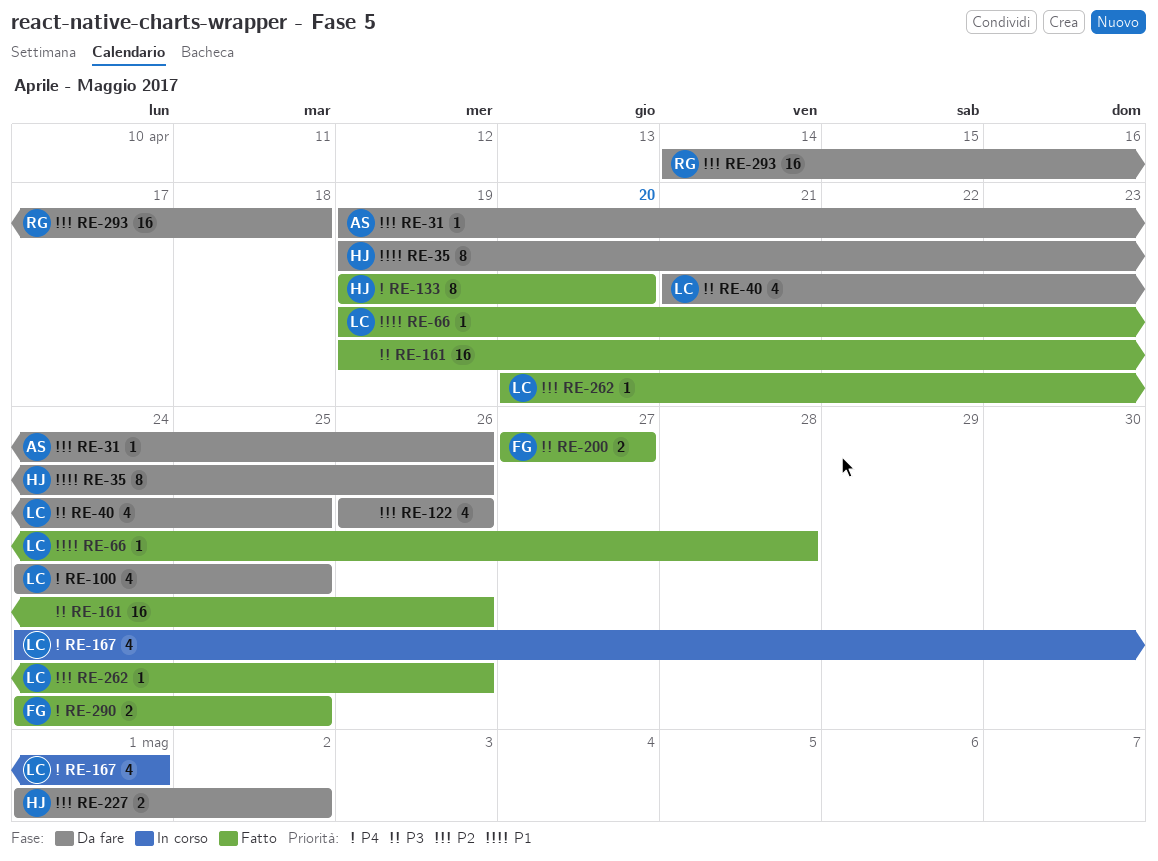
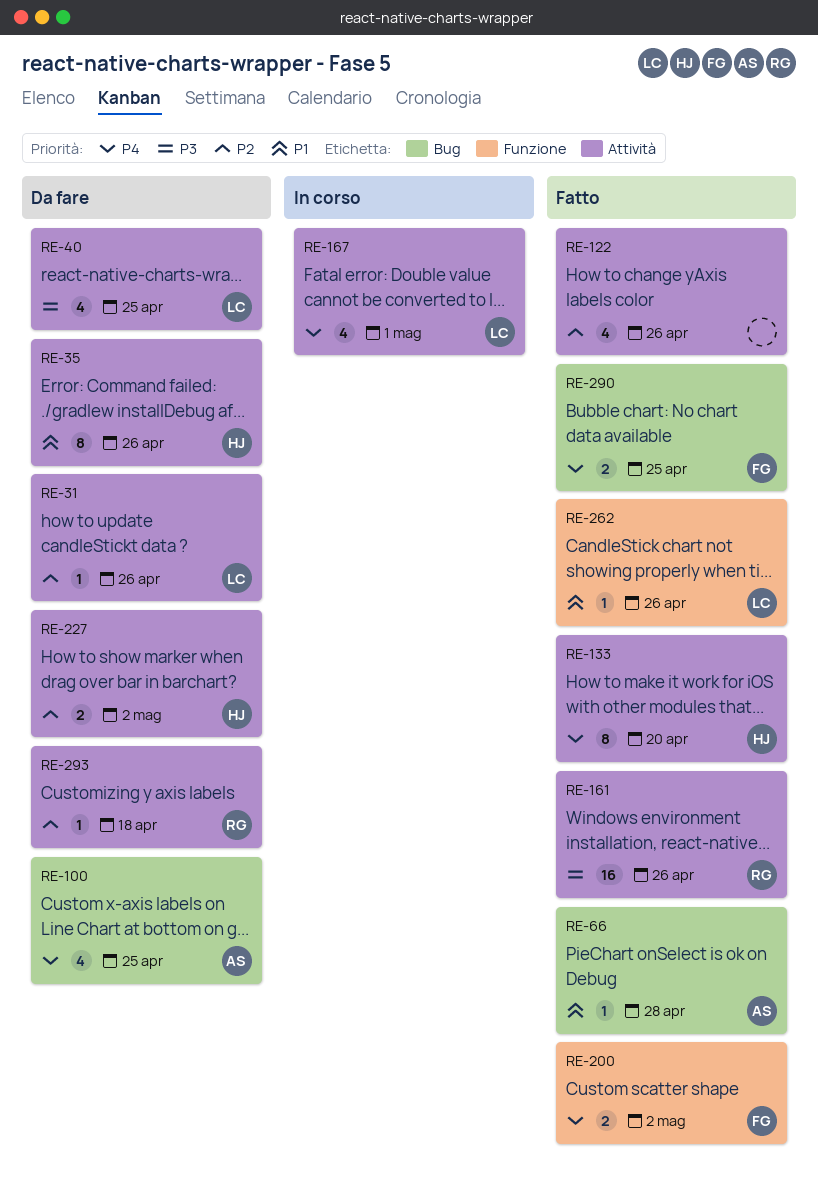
RE-31, owner: AS -> LC
RE-66, owner: LC -> AS
RE-100, owner: LC -> AS
RE-122, status: Da fare -> Fatto
RE-161, owner: none -> RG
RE-200, priority: P3 -> P4
RE-200, due: Apr 27 -> May 2
RE-262, priority: P2 -> P1
RE-293, estimate: 16 -> 1

